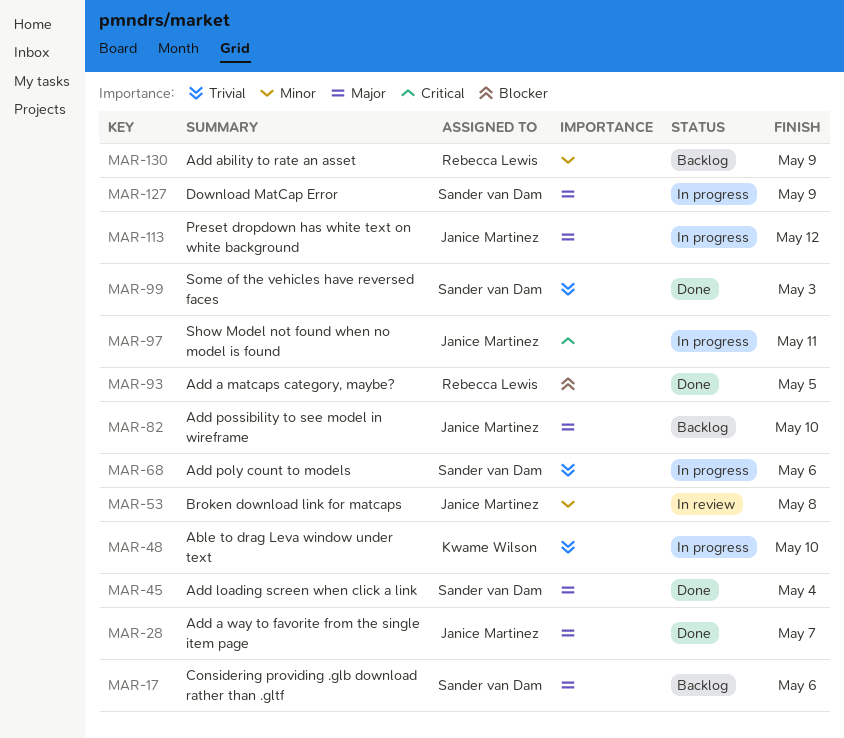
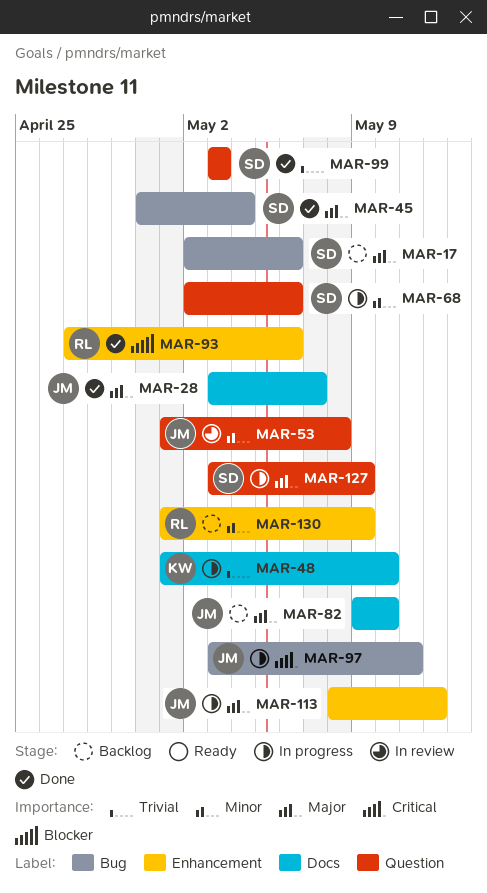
MAR-68, priority: Trivial -> Minor
MAR-93, due: May 5 -> May 6

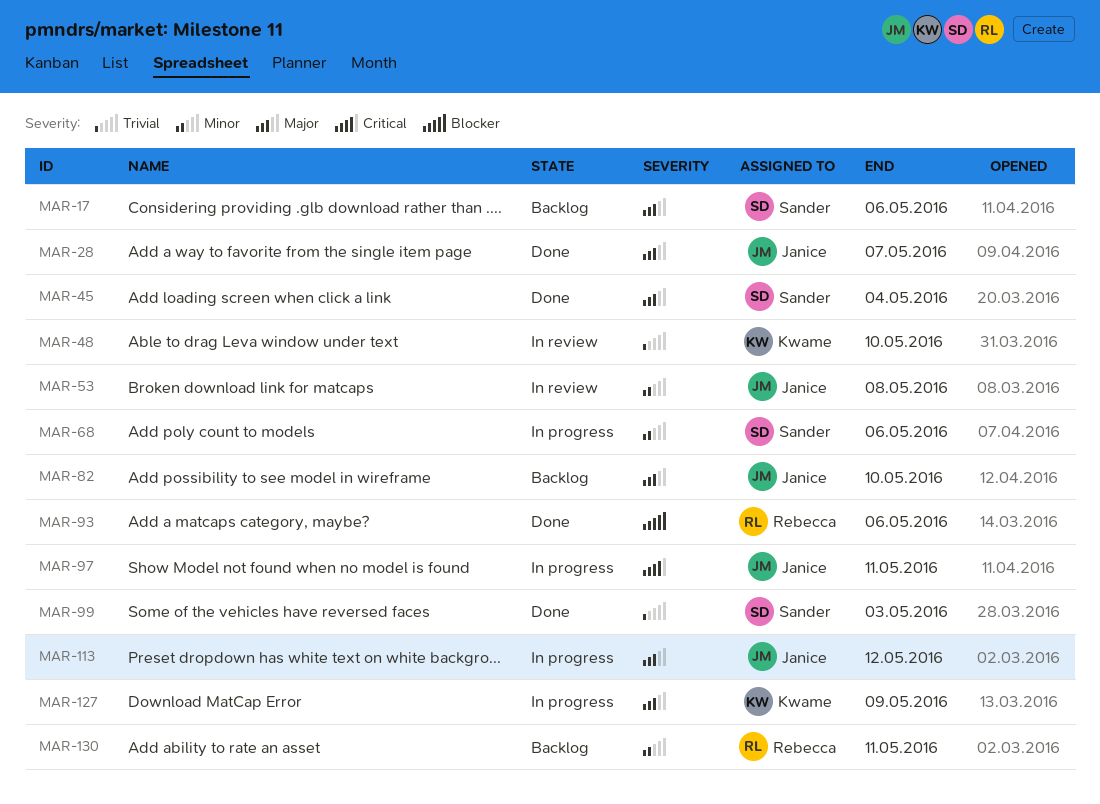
MAR-48, status: In progress -> In review
MAR-127, owner: Sander -> Kwame
MAR-130, due: May 9 -> May 11

